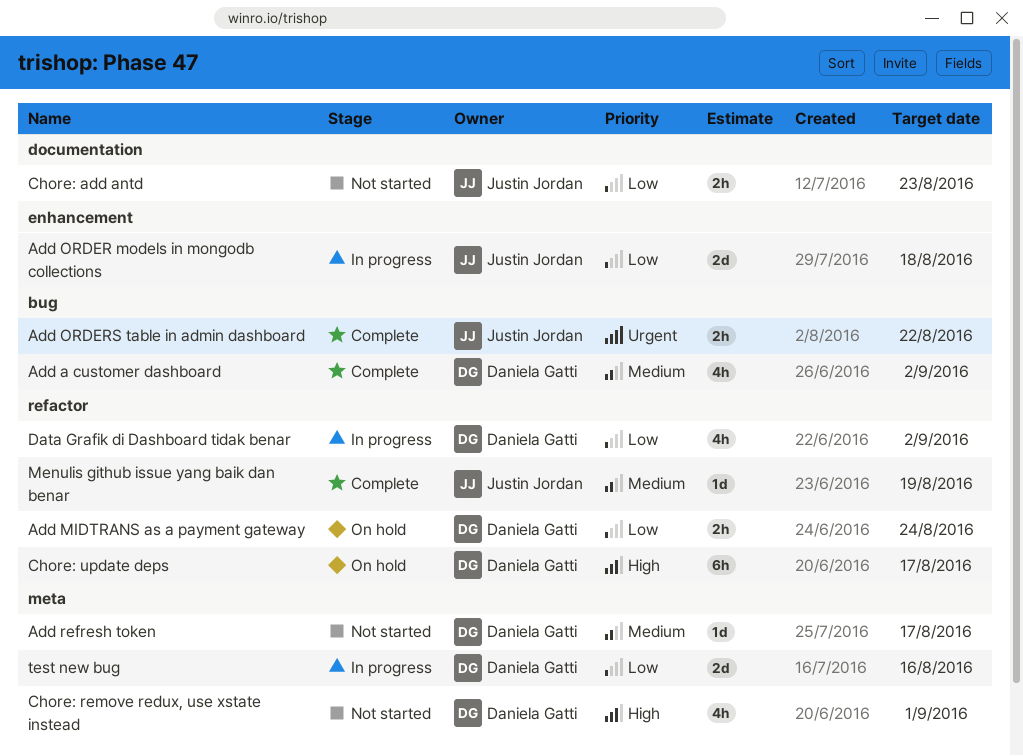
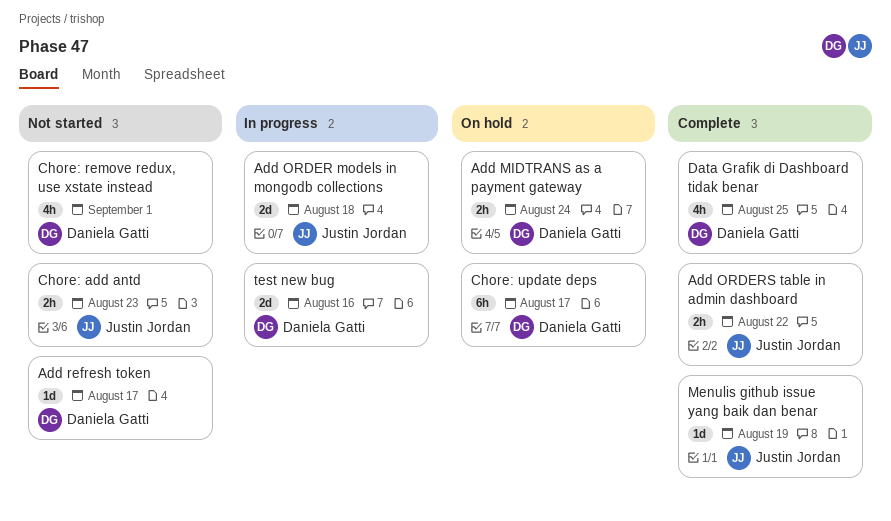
Add a customer dashboard: present -> none
Data Grafik di Dashboard tidak benar, status: In progress -> Complete
Data Grafik di Dashboard tidak benar, due: Sep 2 -> Aug 25

